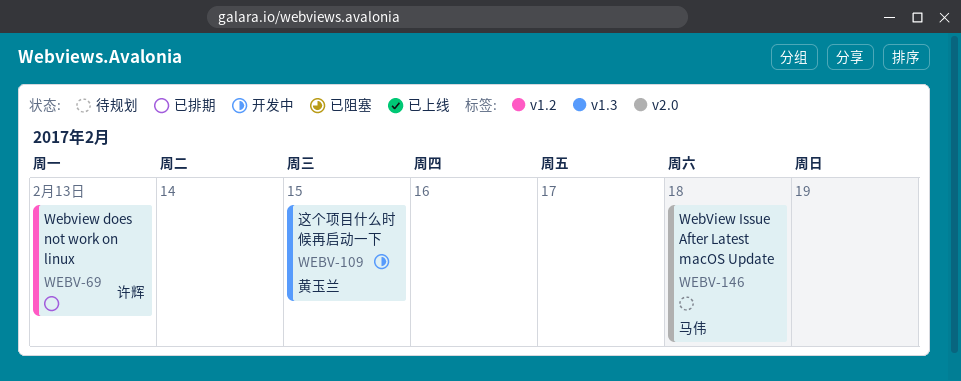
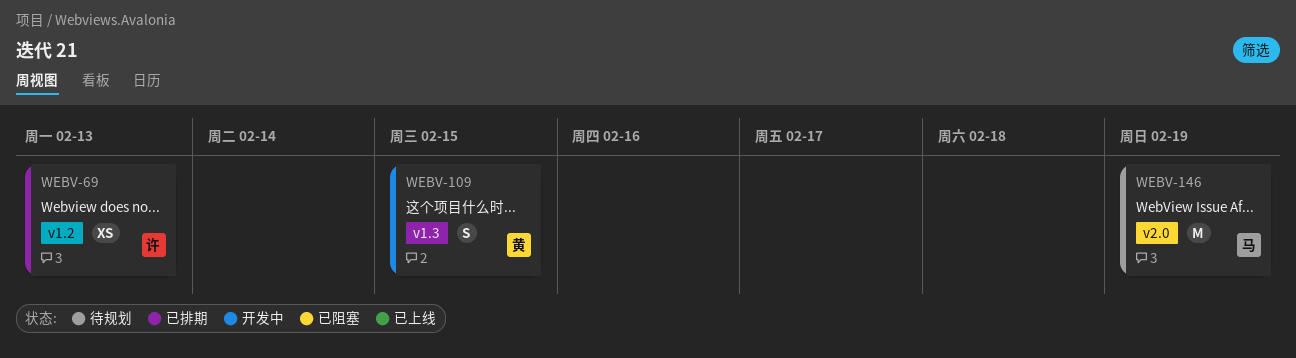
WEBV-146, due: Feb 18 -> Feb 19

